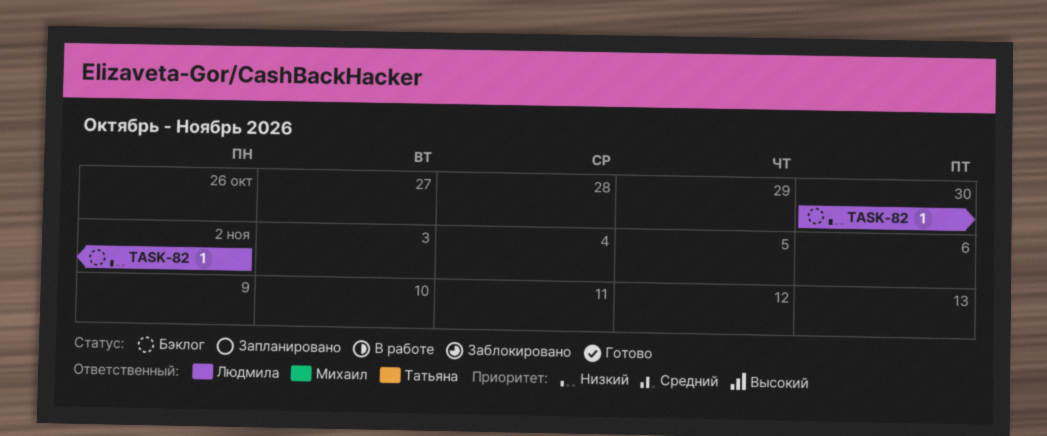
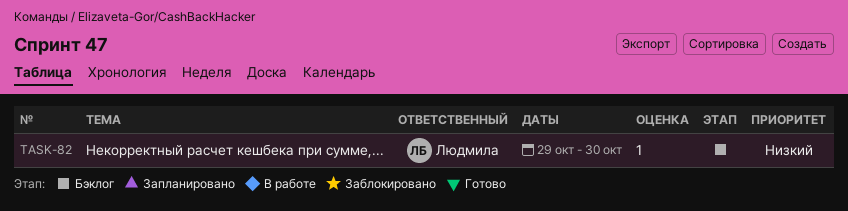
TASK-82, start: Oct 30 -> Oct 29
TASK-82, due: Nov 2 -> Oct 30

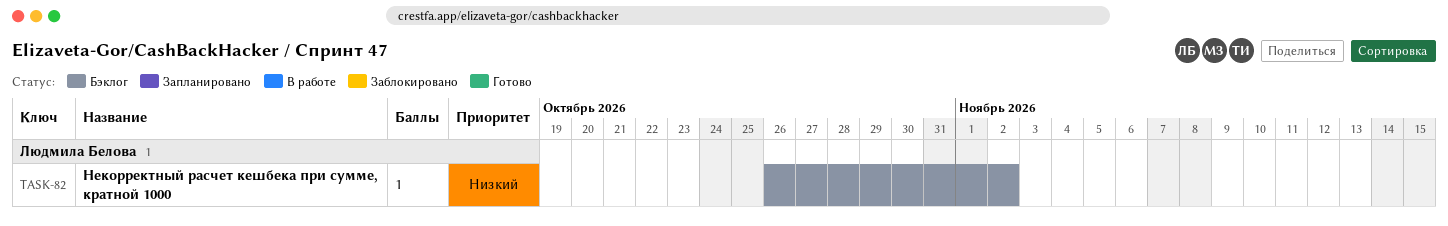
TASK-82, start: Oct 29 -> Oct 26
TASK-82, due: Oct 30 -> Nov 2

